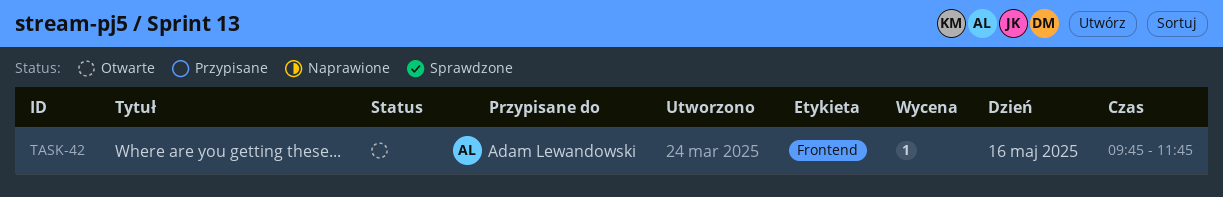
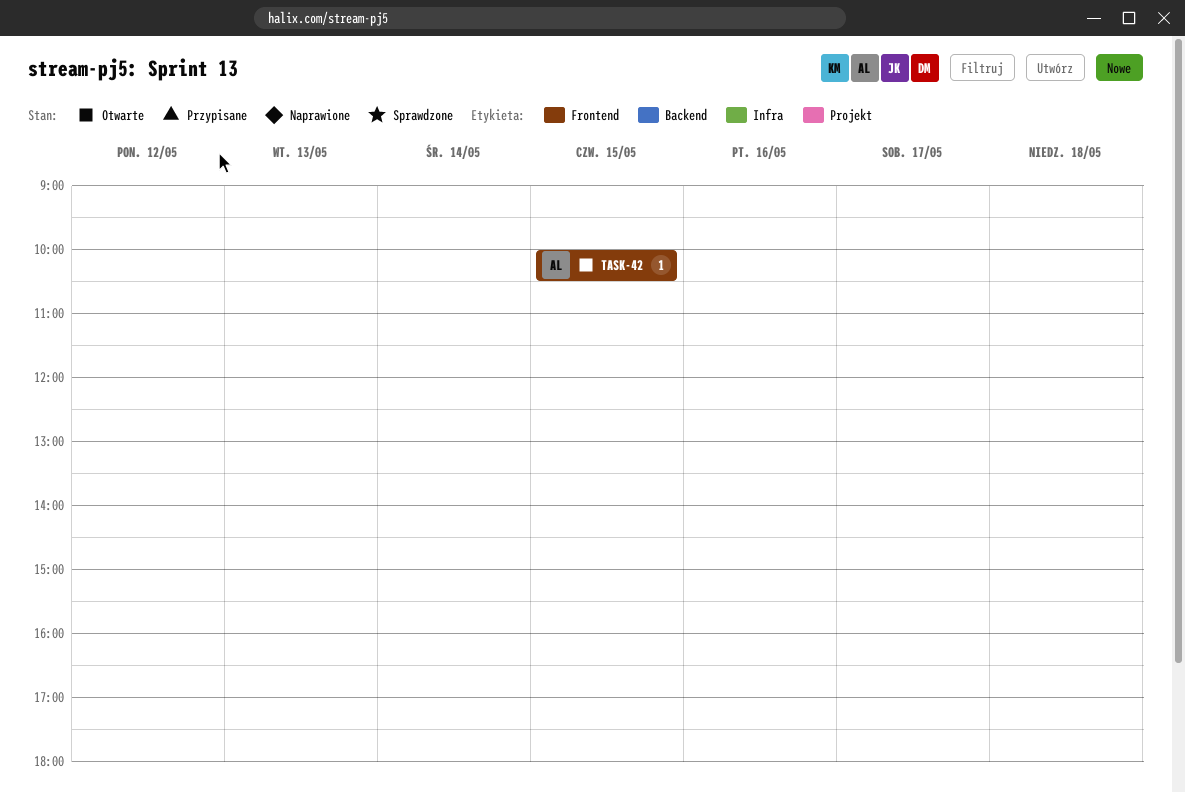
TASK-42, day: May 16 -> May 15
TASK-42, begins: 09:45 -> 10:00
TASK-42, ends: 11:45 -> 10:30

